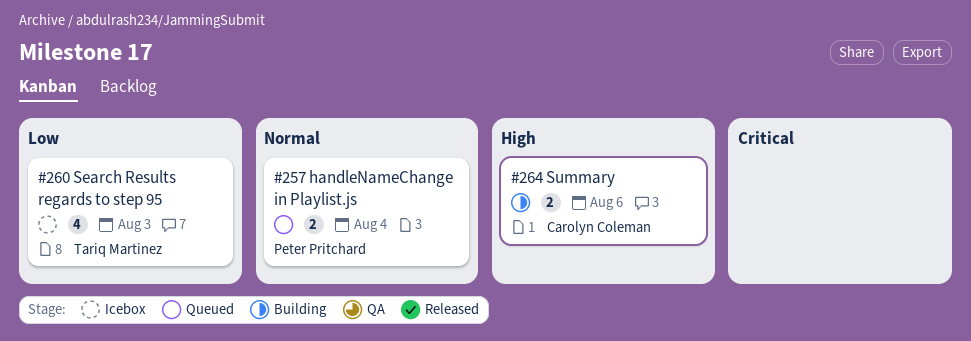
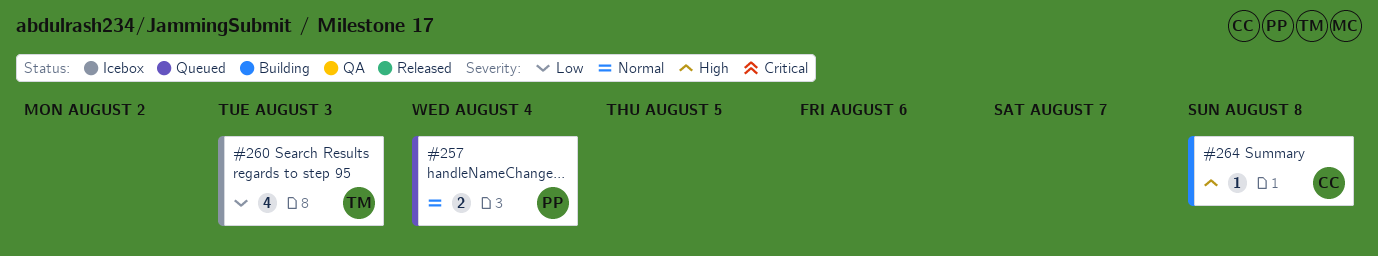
#264, estimate: 2 -> 1
#264, due: Aug 6 -> Aug 8

